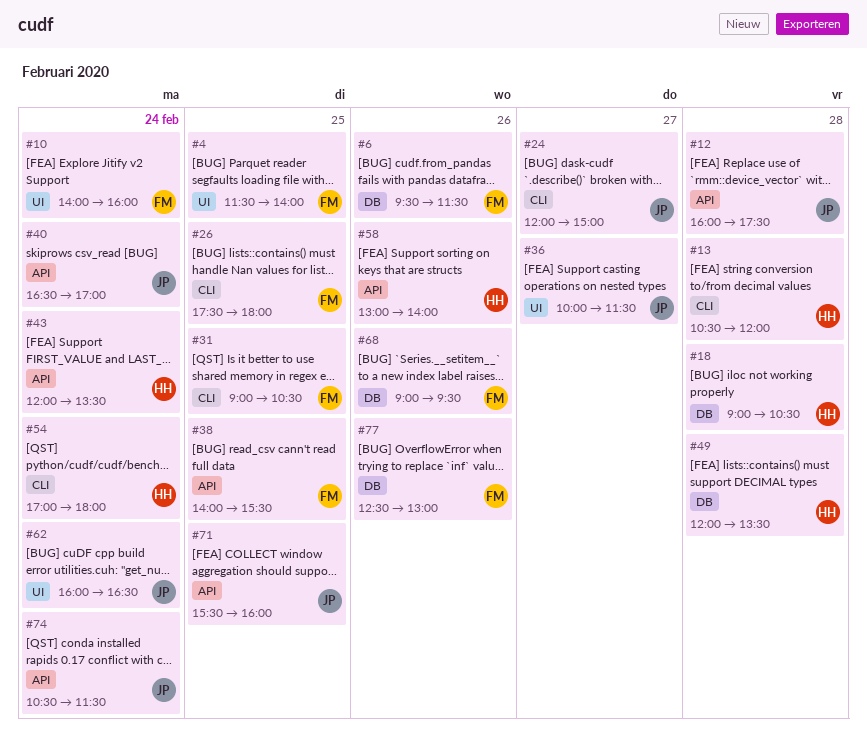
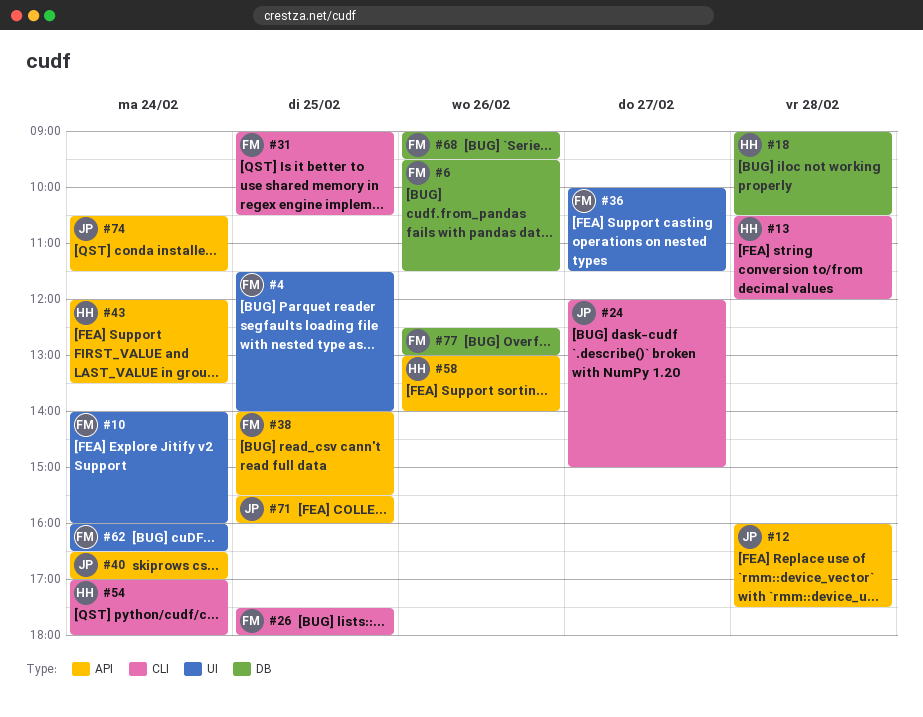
#36, owner: JP -> FM
#49: present -> none
#62, owner: JP -> FM

